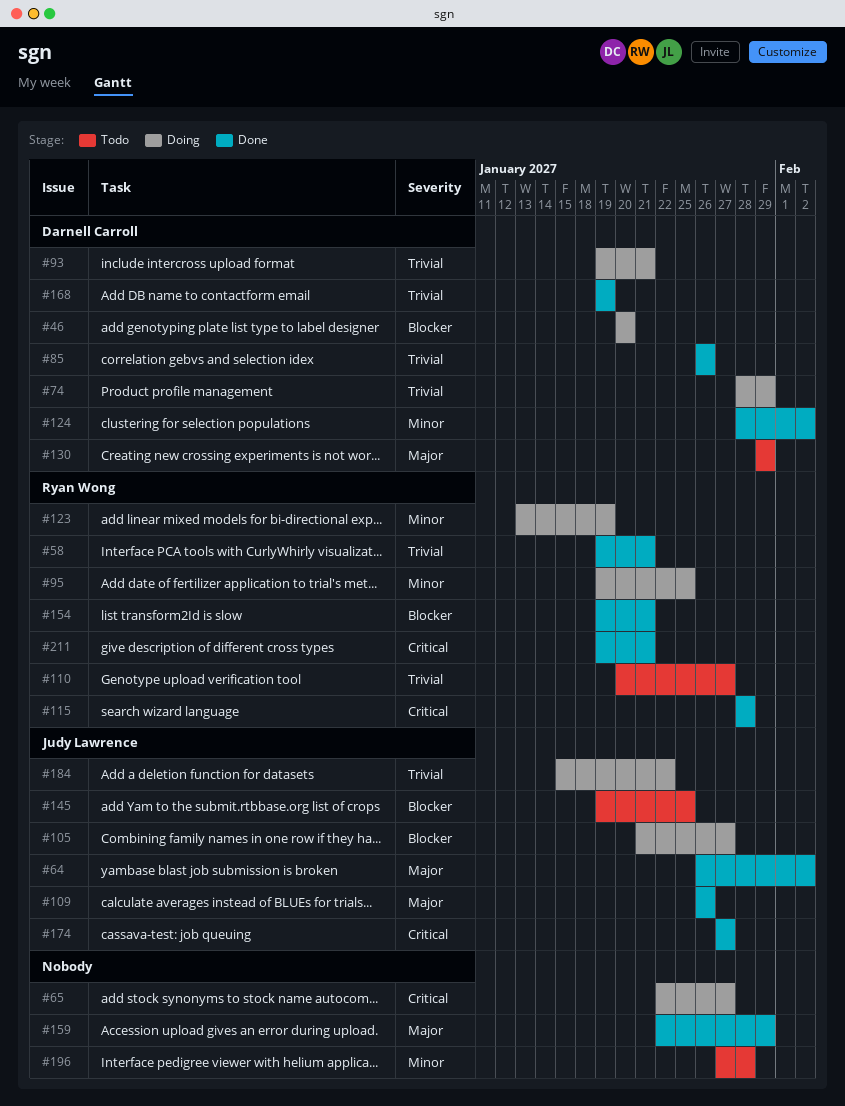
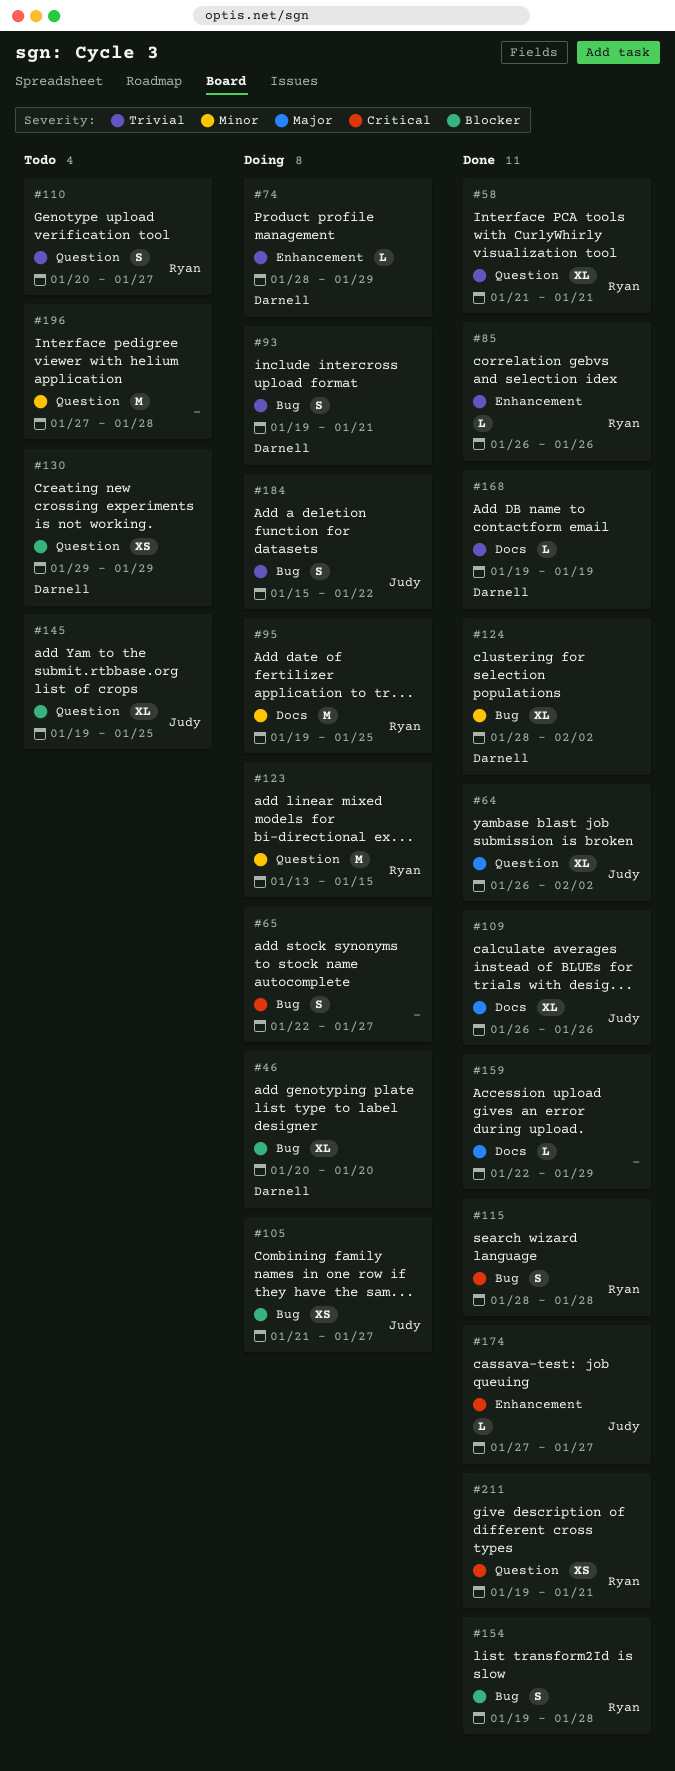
#58, start: Jan 19 -> Jan 21
#85, owner: Darnell Carroll -> Ryan Wong
#123, due: Jan 19 -> Jan 15
#130, priority: Major -> Blocker
#154, due: Jan 21 -> Jan 28

